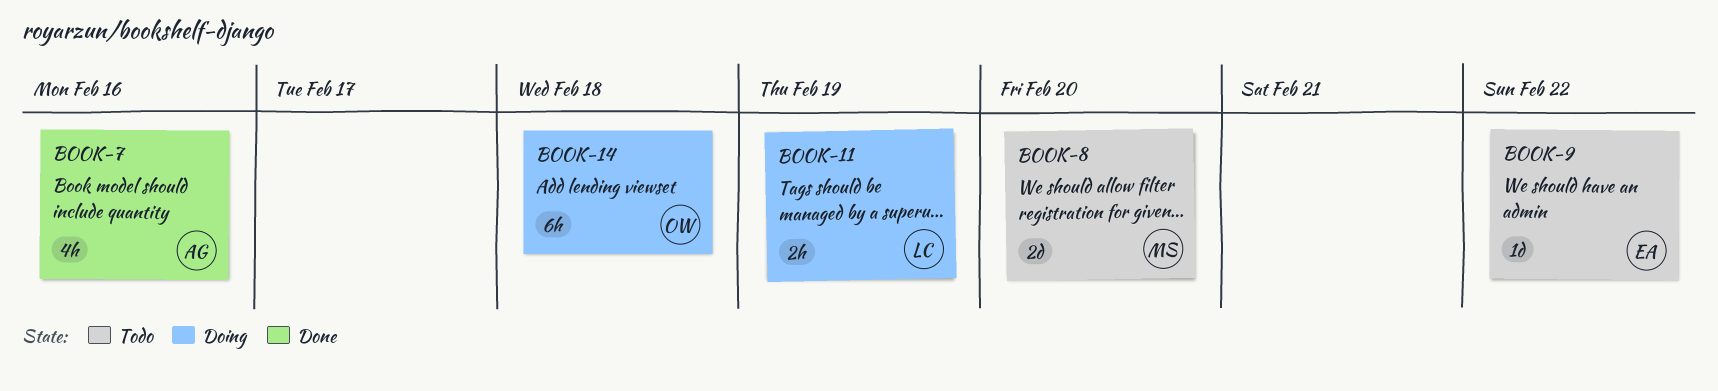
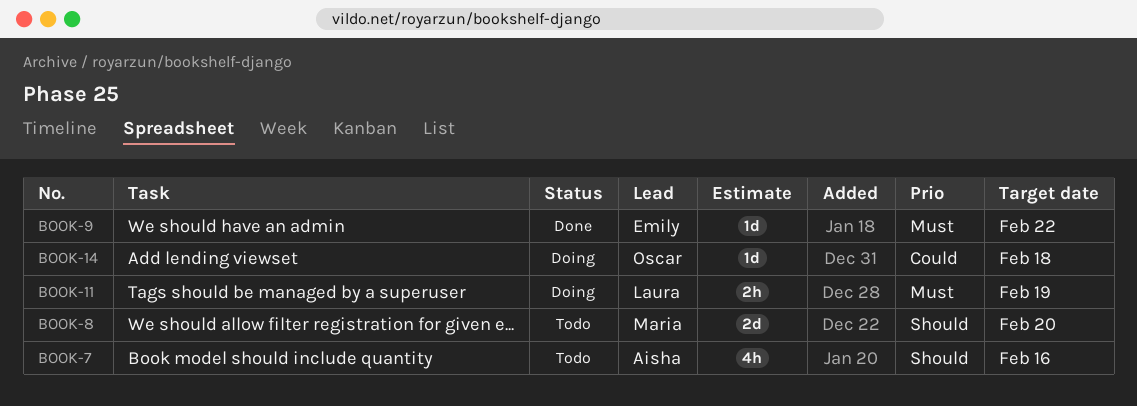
BOOK-7, status: Done -> Todo
BOOK-9, status: Todo -> Done
BOOK-14, estimate: 6h -> 1d

